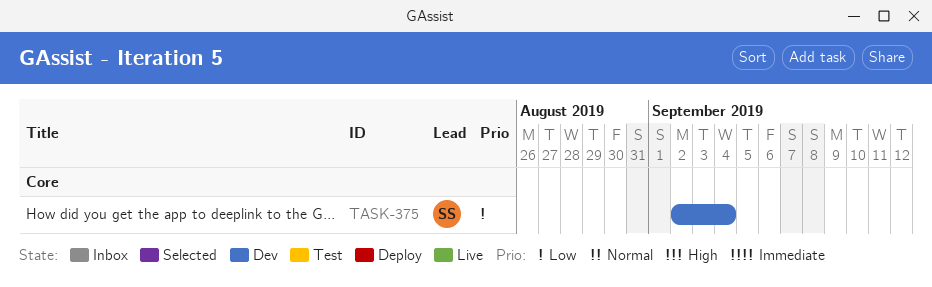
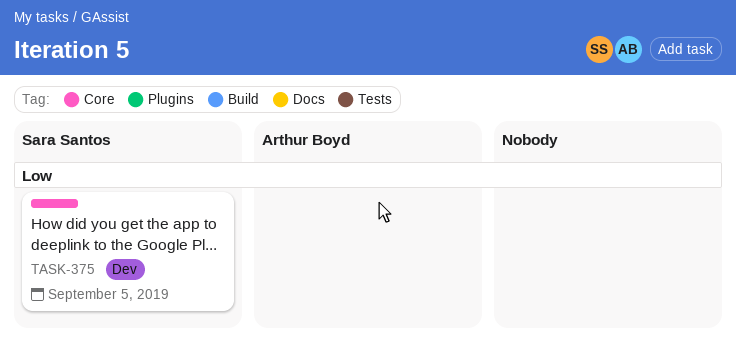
TASK-375, due: Sep 4 -> Sep 5

